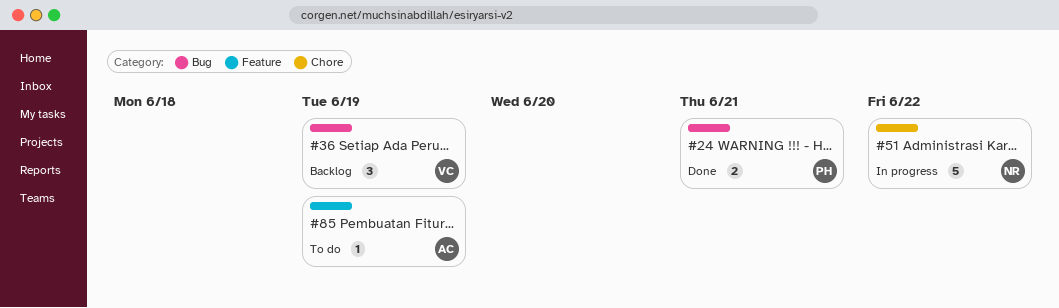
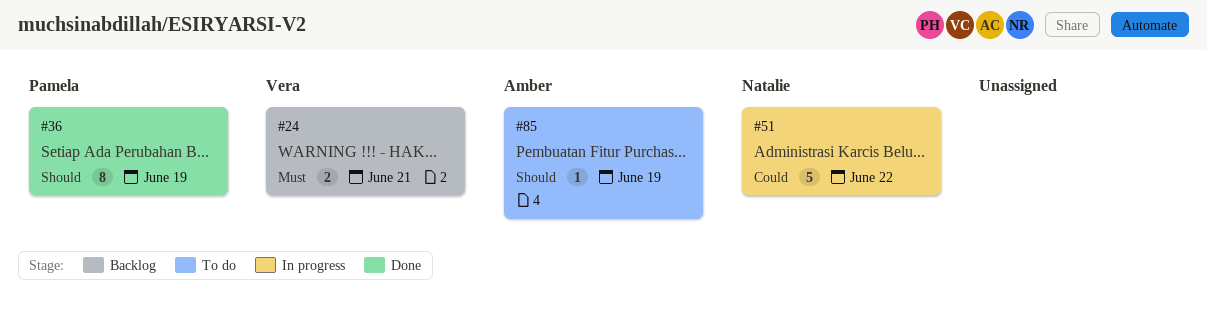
#24, status: Done -> Backlog
#24, owner: Pamela -> Vera
#36, status: Backlog -> Done
#36, owner: Vera -> Pamela
#36, estimate: 3 -> 8

